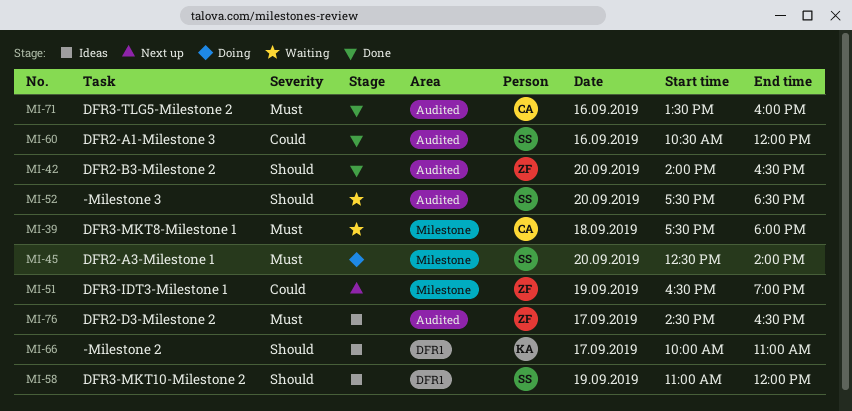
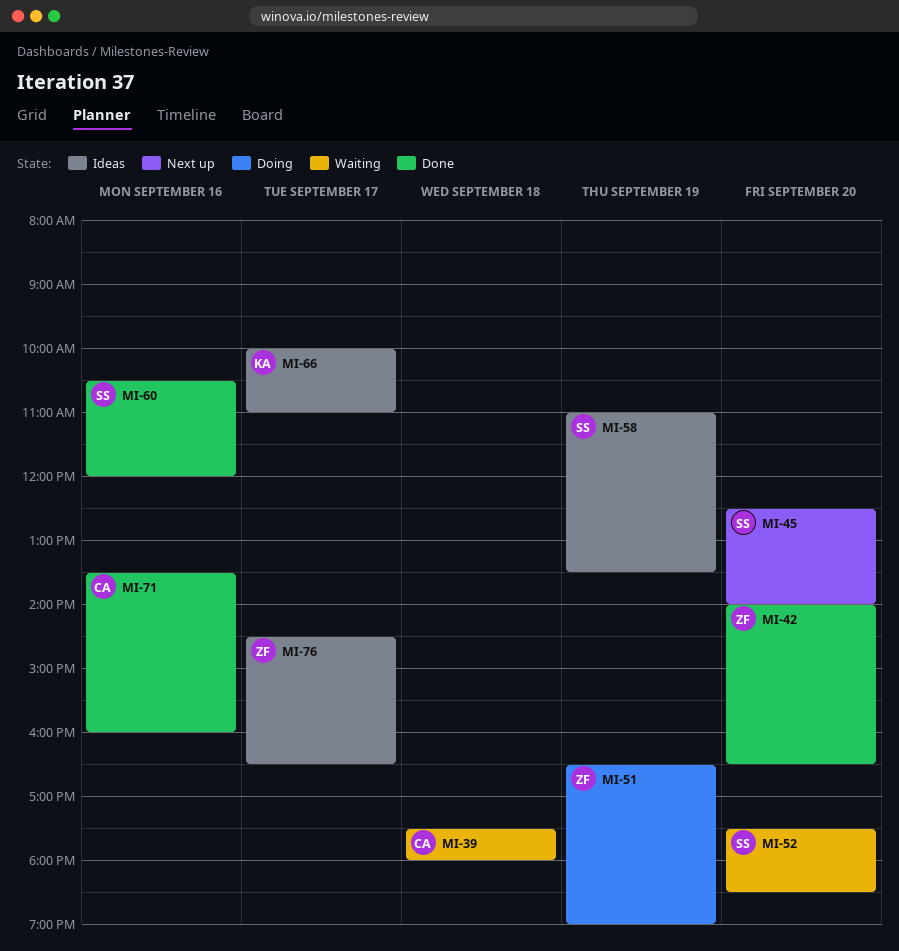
MI-45, status: Doing -> Next up
MI-51, status: Next up -> Doing
MI-58, ends: 12:00 -> 13:30

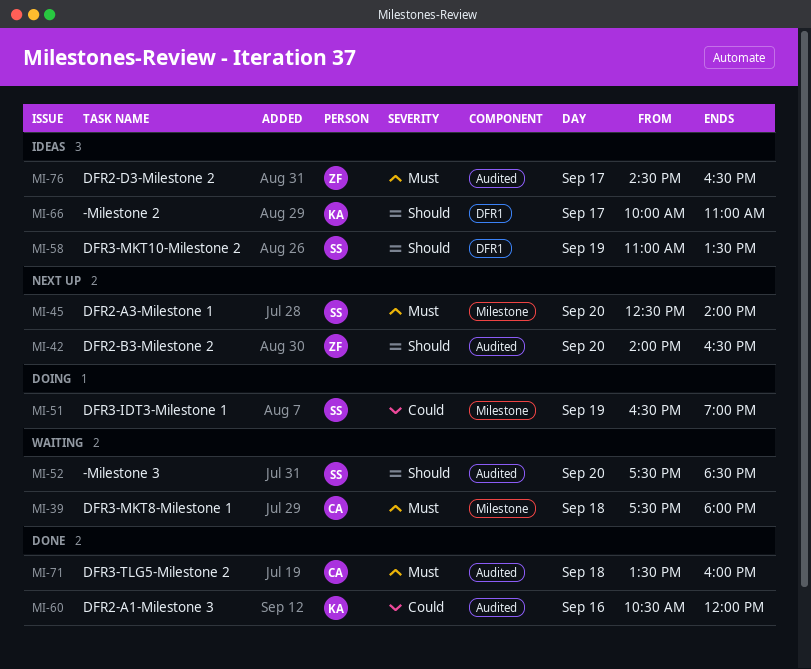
MI-42, status: Done -> Next up
MI-51, owner: ZF -> SS
MI-60, owner: SS -> KA
MI-71, day: Sep 16 -> Sep 18

